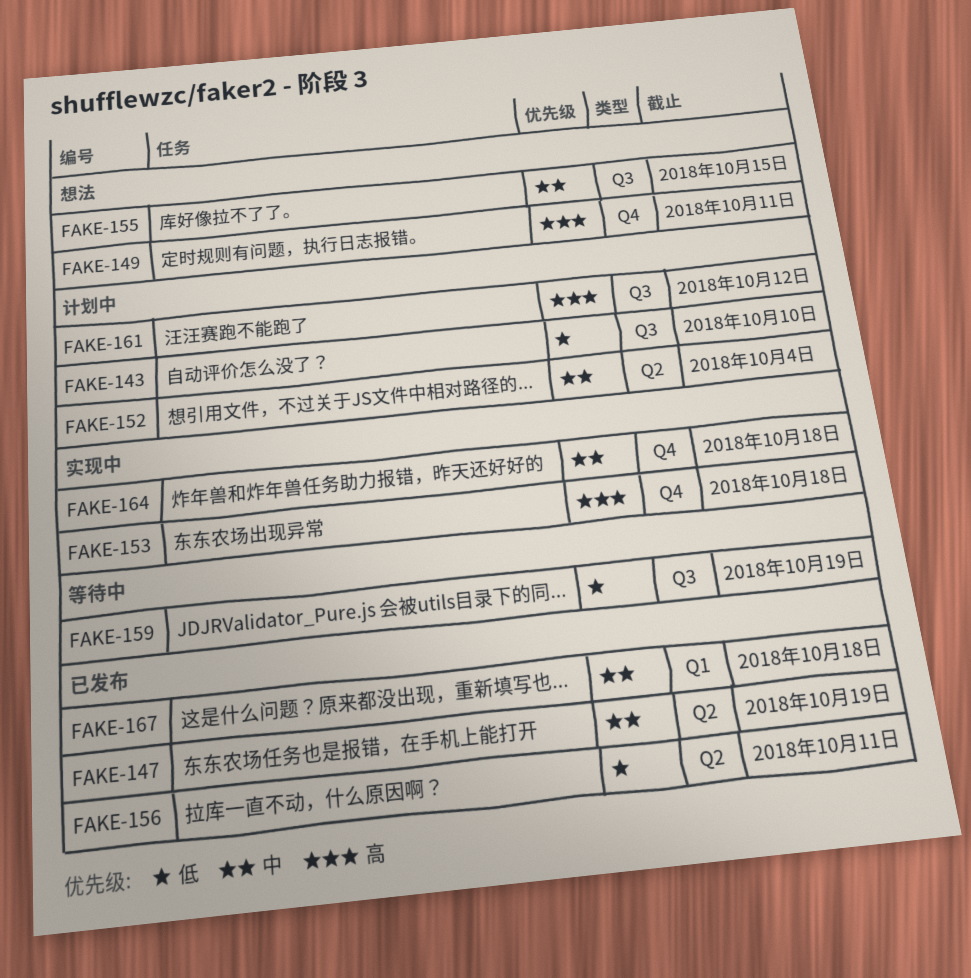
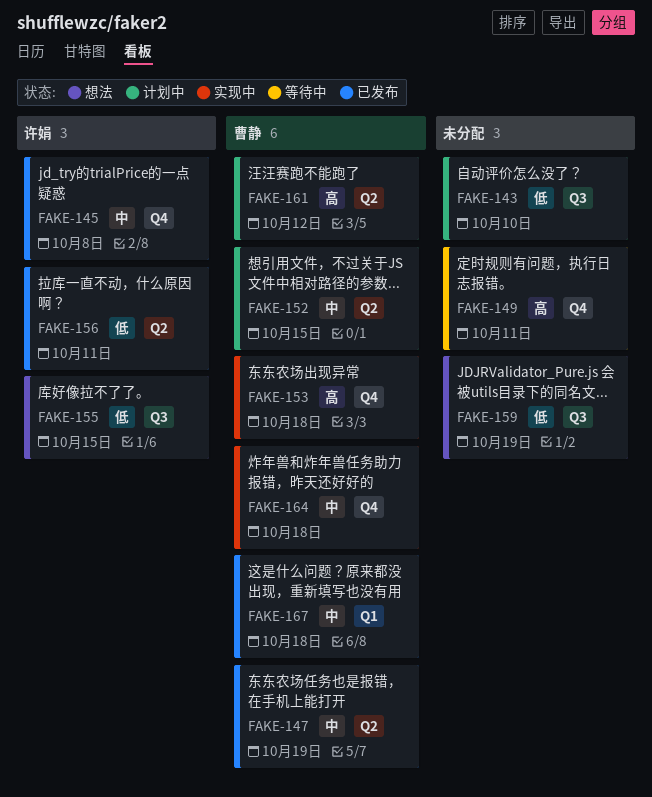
FAKE-145: none -> present
FAKE-149, status: 想法 -> 等待中
FAKE-152, due: Oct 4 -> Oct 15
FAKE-155, priority: 中 -> 低
FAKE-159, status: 等待中 -> 想法
FAKE-161, label: Q3 -> Q2

